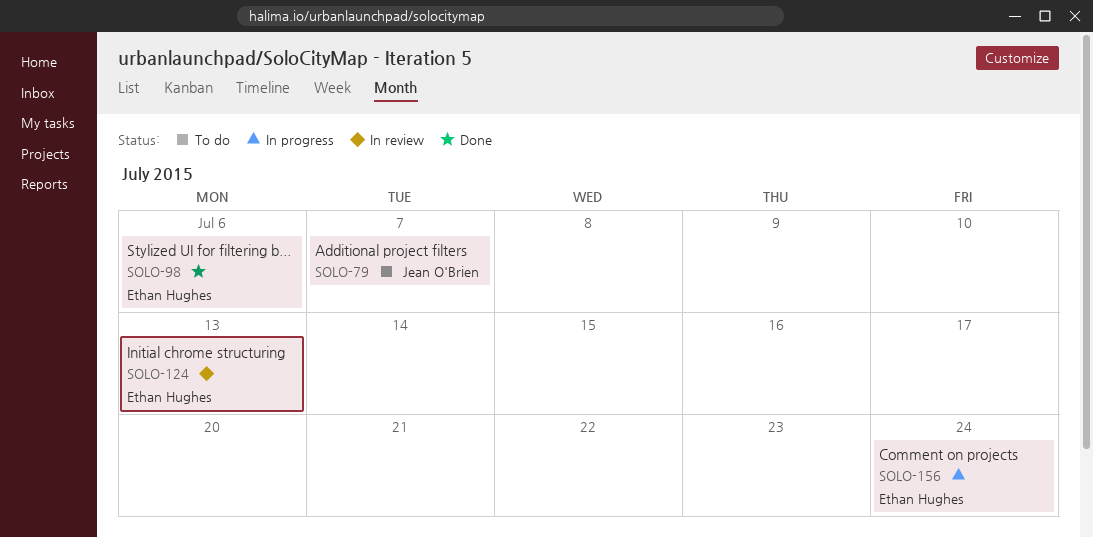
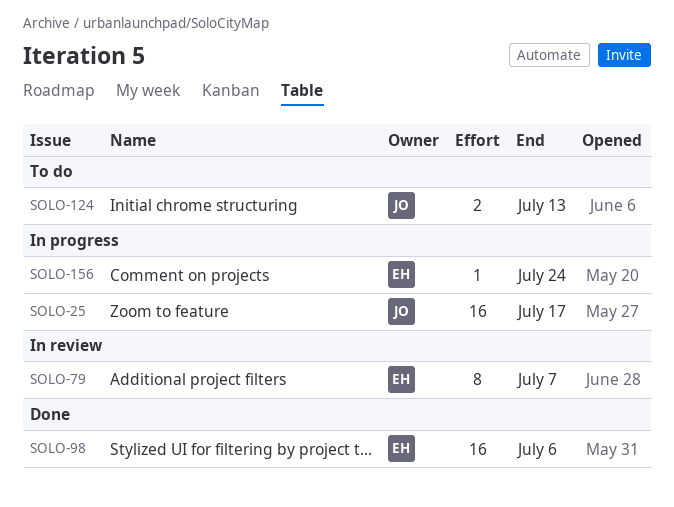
SOLO-25: none -> present
SOLO-79, status: To do -> In review
SOLO-79, owner: Jean O'Brien -> Ethan Hughes
SOLO-124, status: In review -> To do
SOLO-124, owner: Ethan Hughes -> Jean O'Brien

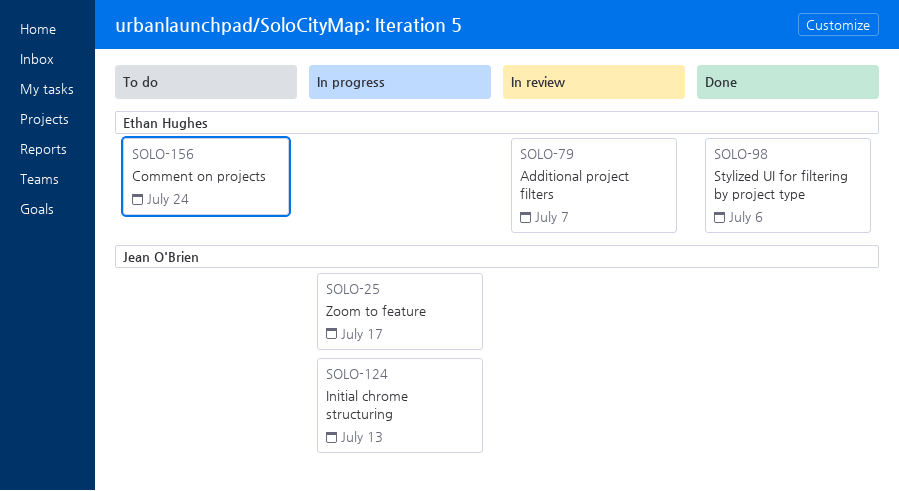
SOLO-124, status: To do -> In progress
SOLO-156, status: In progress -> To do

